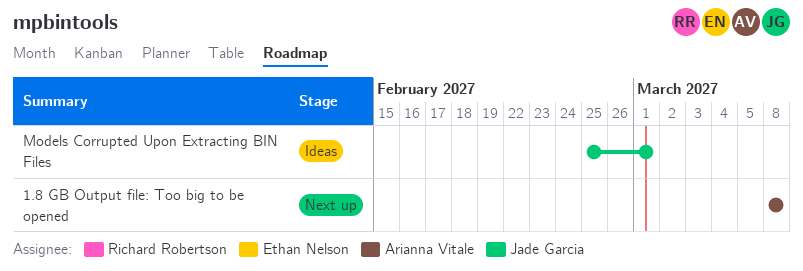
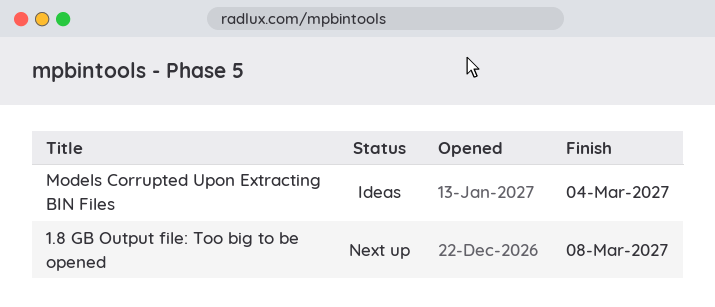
Models Corrupted Upon Extracting BIN Files, due: Mar 1 -> Mar 4

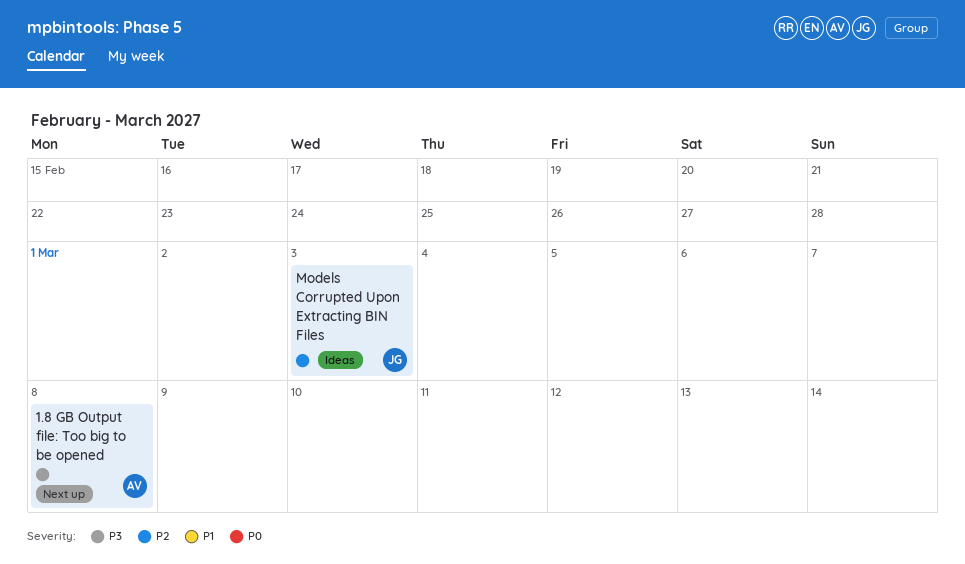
Models Corrupted Upon Extracting BIN Files, due: Mar 4 -> Mar 3

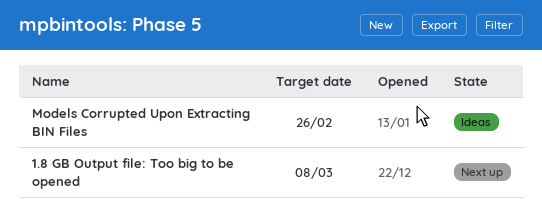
Models Corrupted Upon Extracting BIN Files, due: Mar 3 -> Feb 26

